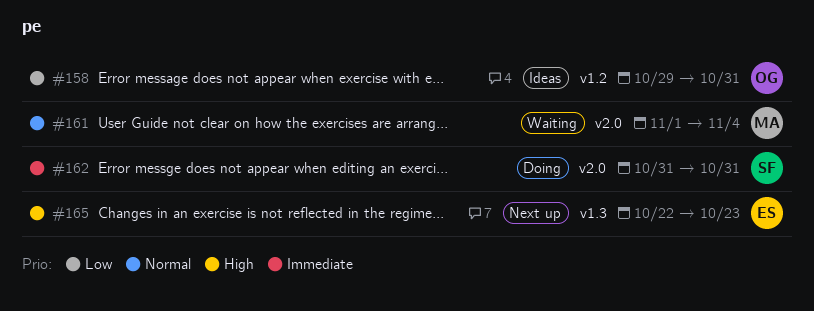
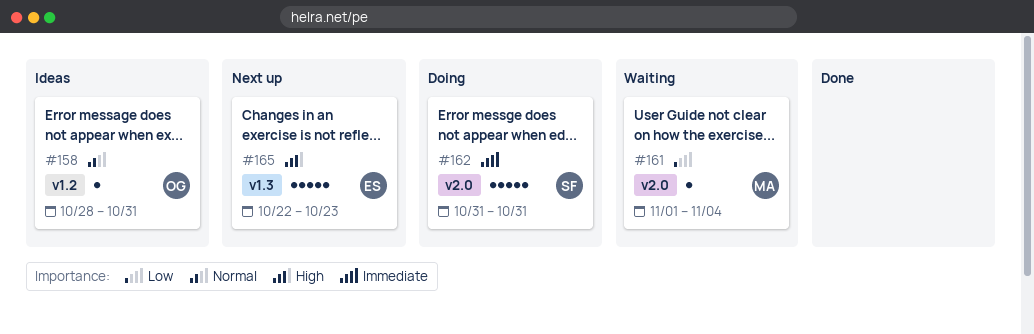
#158, priority: Low -> Normal
#158, start: Oct 29 -> Oct 28
#161, priority: Normal -> Low

